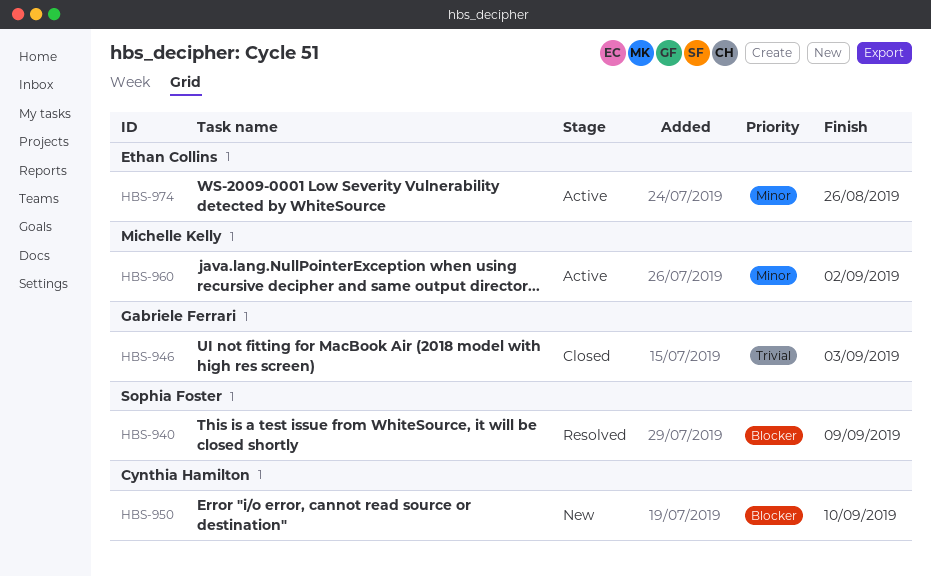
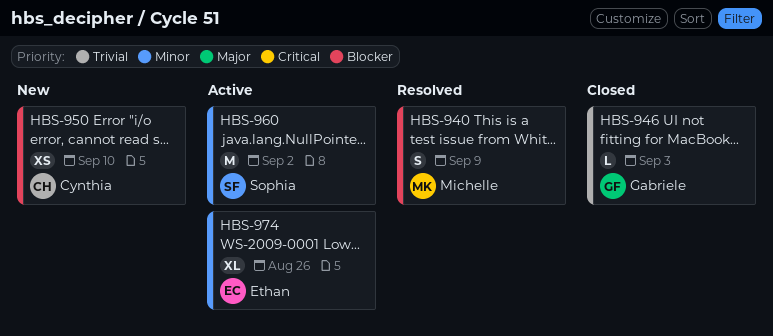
HBS-940, owner: Sophia Foster -> Michelle Kelly
HBS-960, owner: Michelle Kelly -> Sophia Foster

